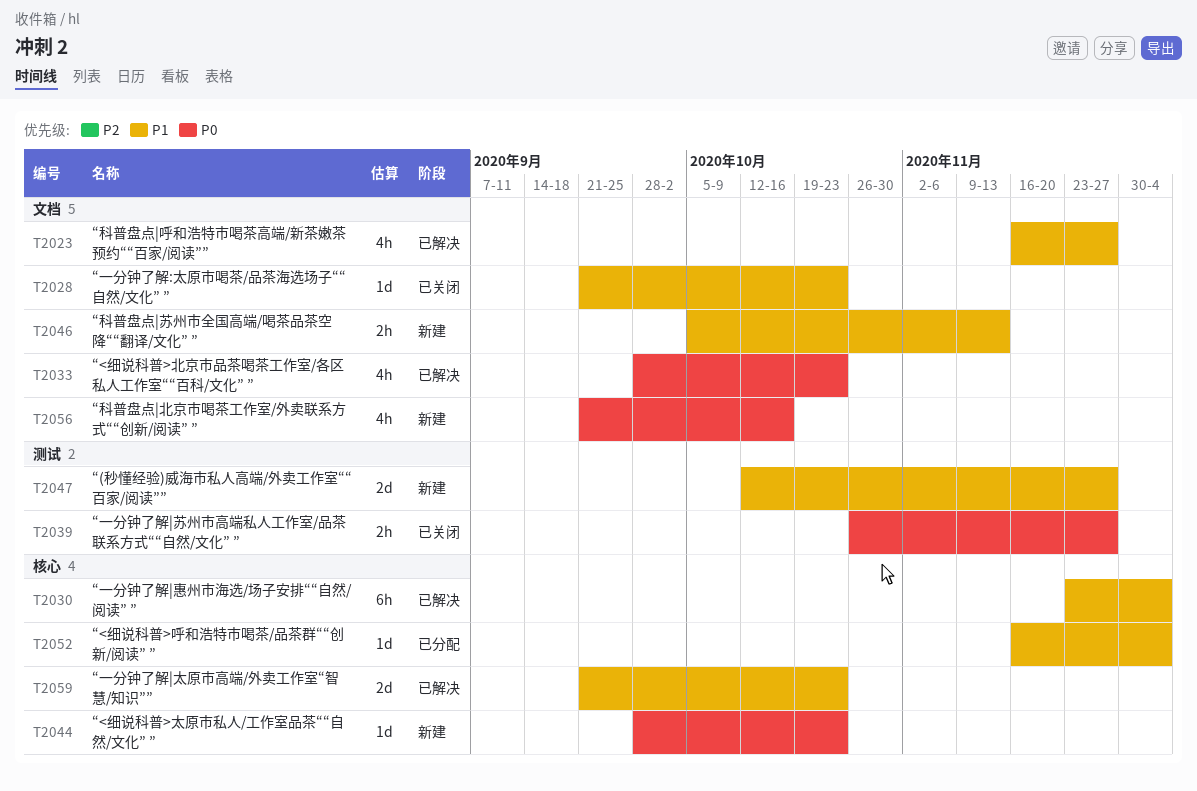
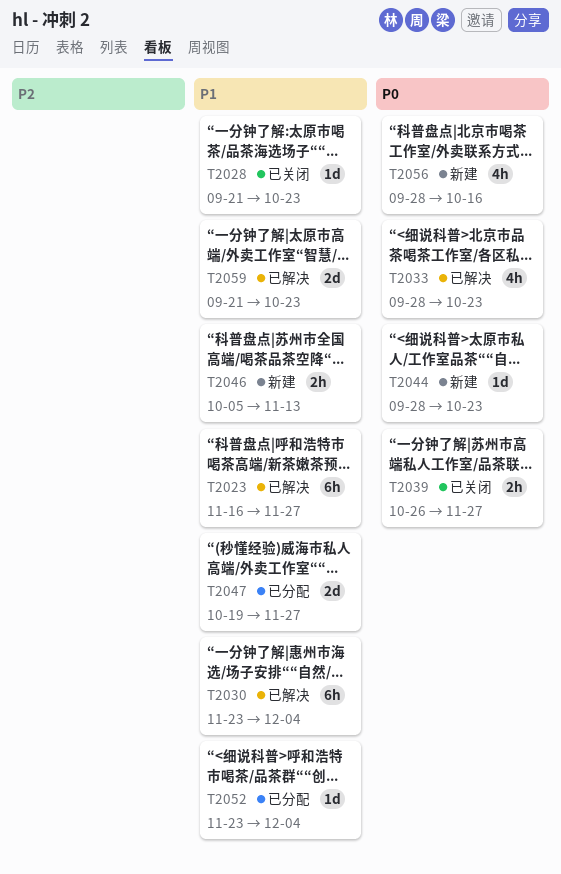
T2023, estimate: 4h -> 6h
T2047, status: 新建 -> 已分配
T2047, start: Oct 12 -> Oct 19
T2052, start: Nov 16 -> Nov 23
T2056, start: Sep 21 -> Sep 28

